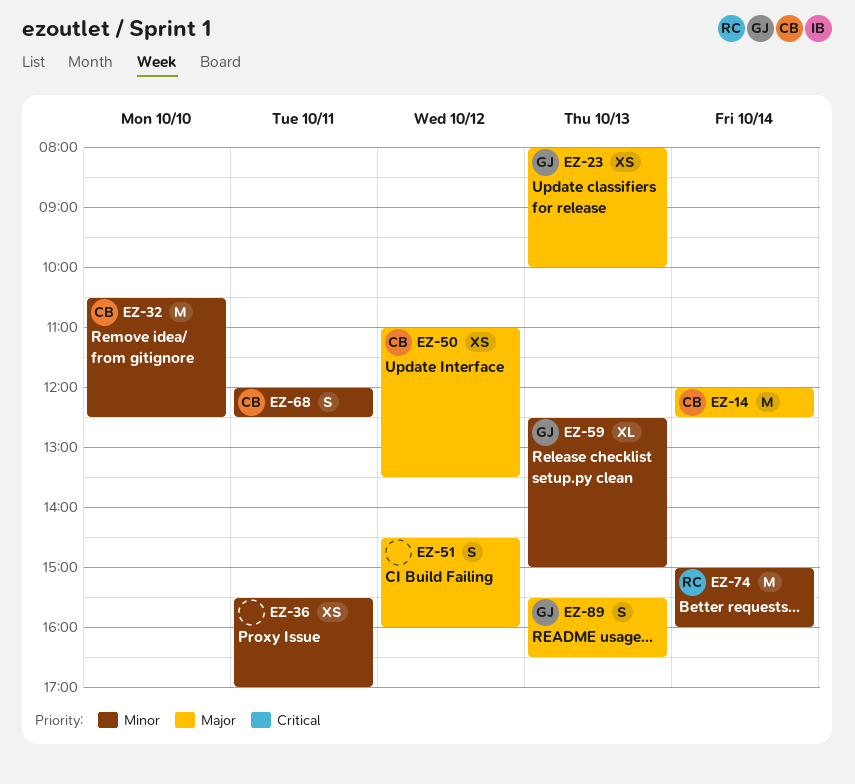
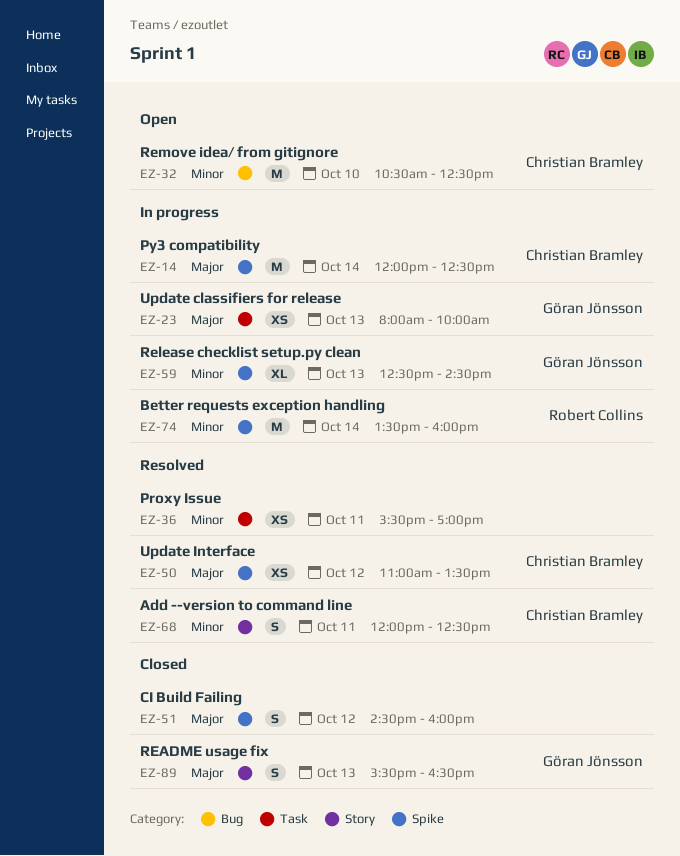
EZ-59, ends: 15:00 -> 14:30
EZ-74, begins: 15:00 -> 13:30

